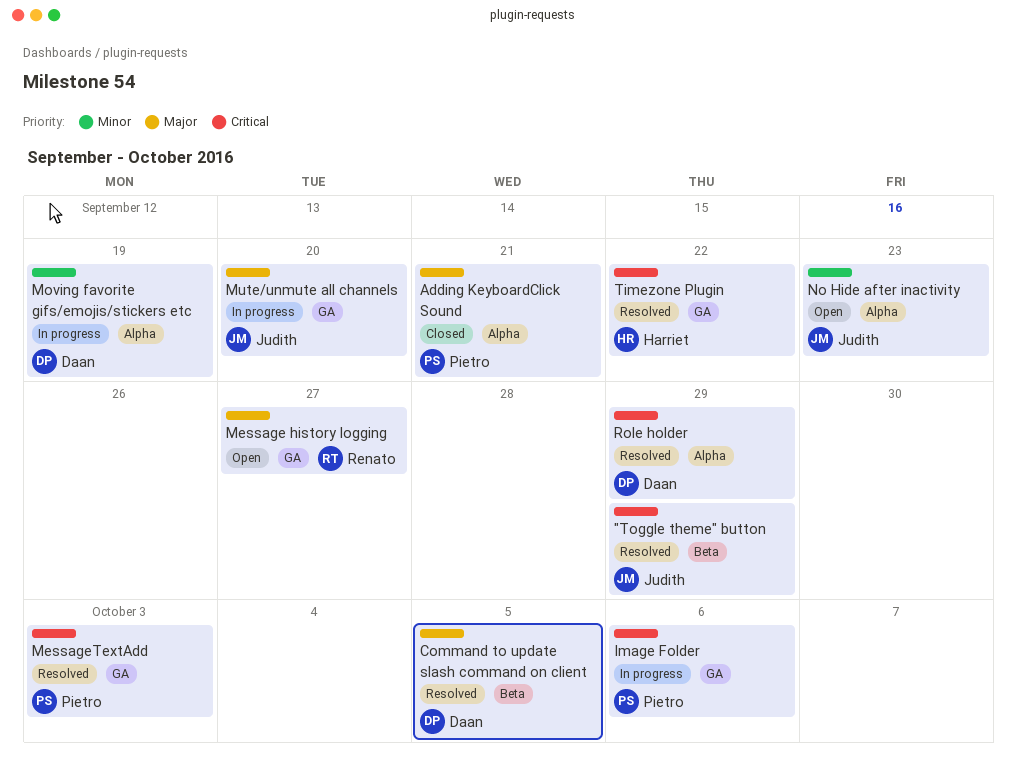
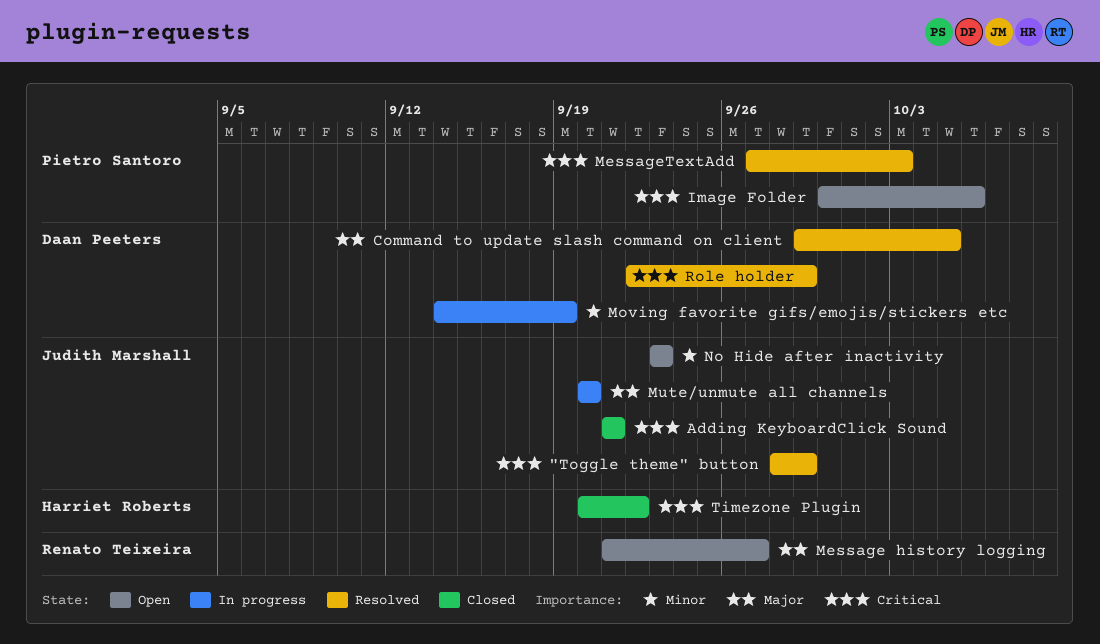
Adding KeyboardClick Sound, owner: Pietro Santoro -> Judith Marshall
Adding KeyboardClick Sound, priority: Major -> Critical
Image Folder, status: In progress -> Open
Timezone Plugin, status: Resolved -> Closed

